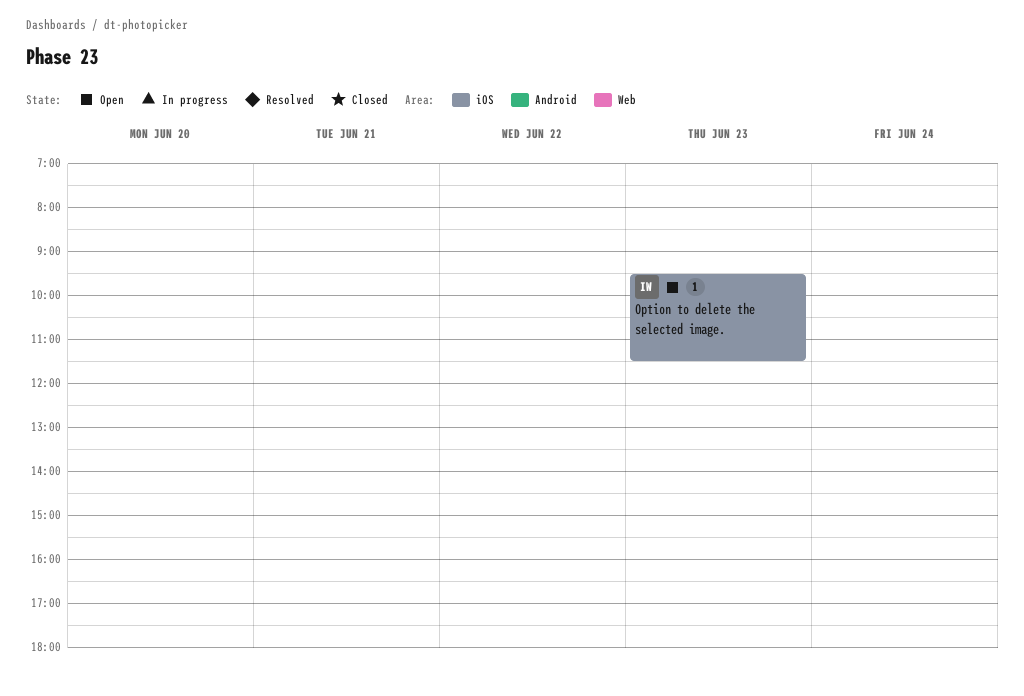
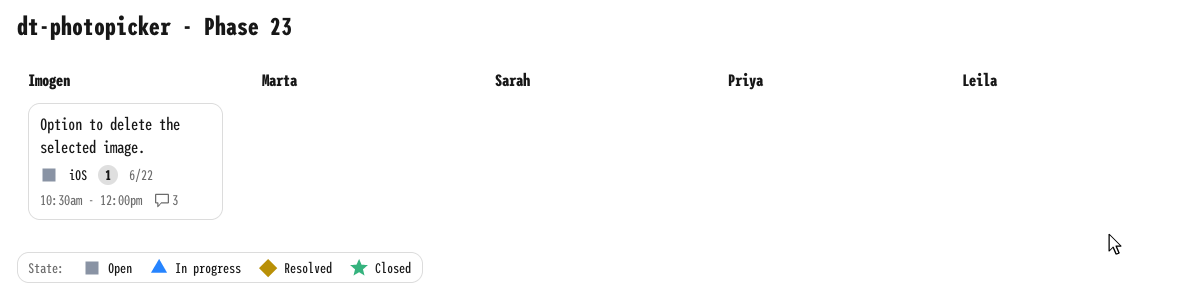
Option to delete the selected image., day: Jun 23 -> Jun 22
Option to delete the selected image., begins: 09:30 -> 10:30
Option to delete the selected image., ends: 11:30 -> 12:00

